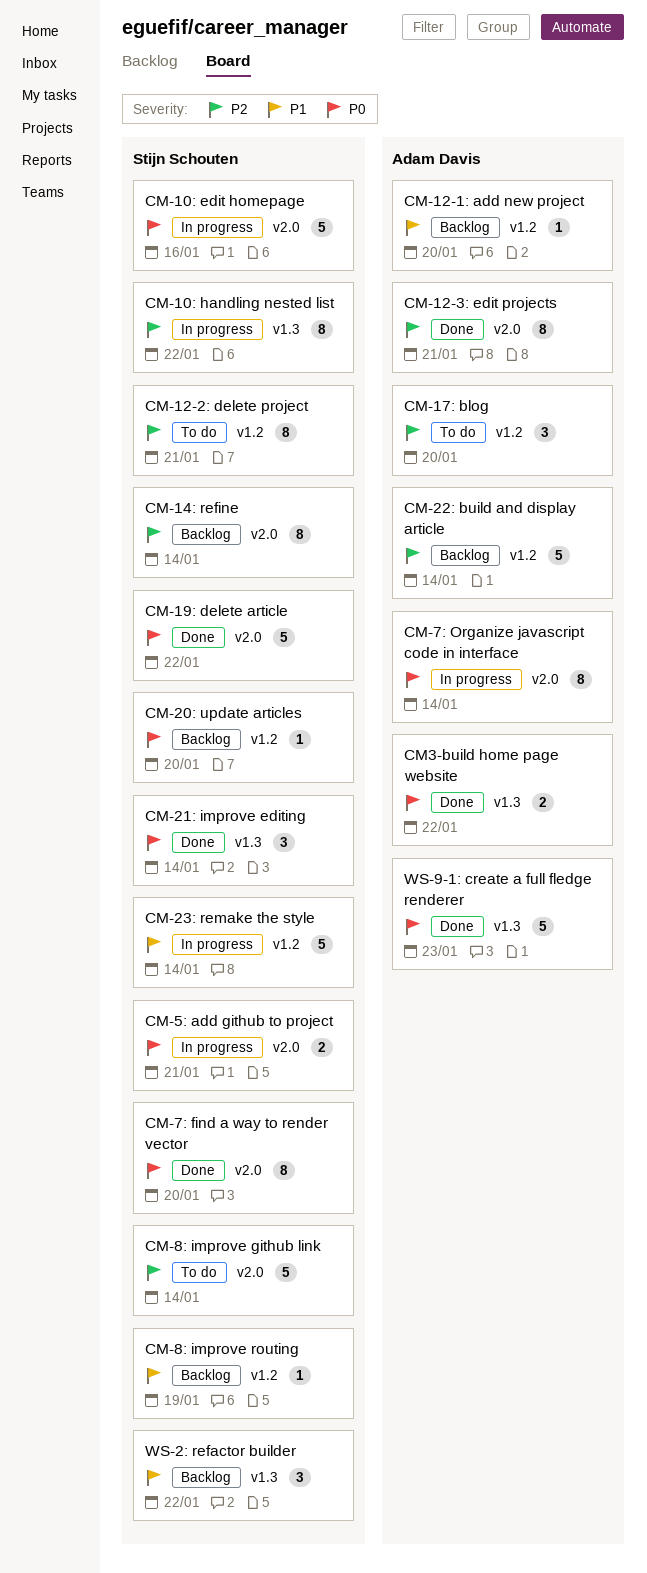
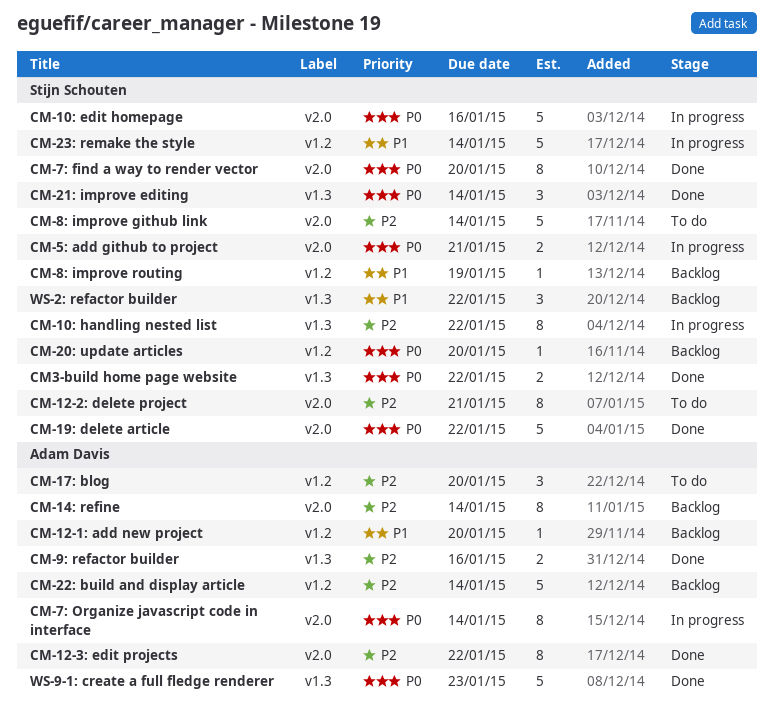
CM-12-2: delete project, label: v1.2 -> v2.0
CM-12-3: edit projects, due: Jan 21 -> Jan 22
CM-14: refine, owner: Stijn Schouten -> Adam Davis
CM-9: refactor builder: none -> present
CM3-build home page website, owner: Adam Davis -> Stijn Schouten

